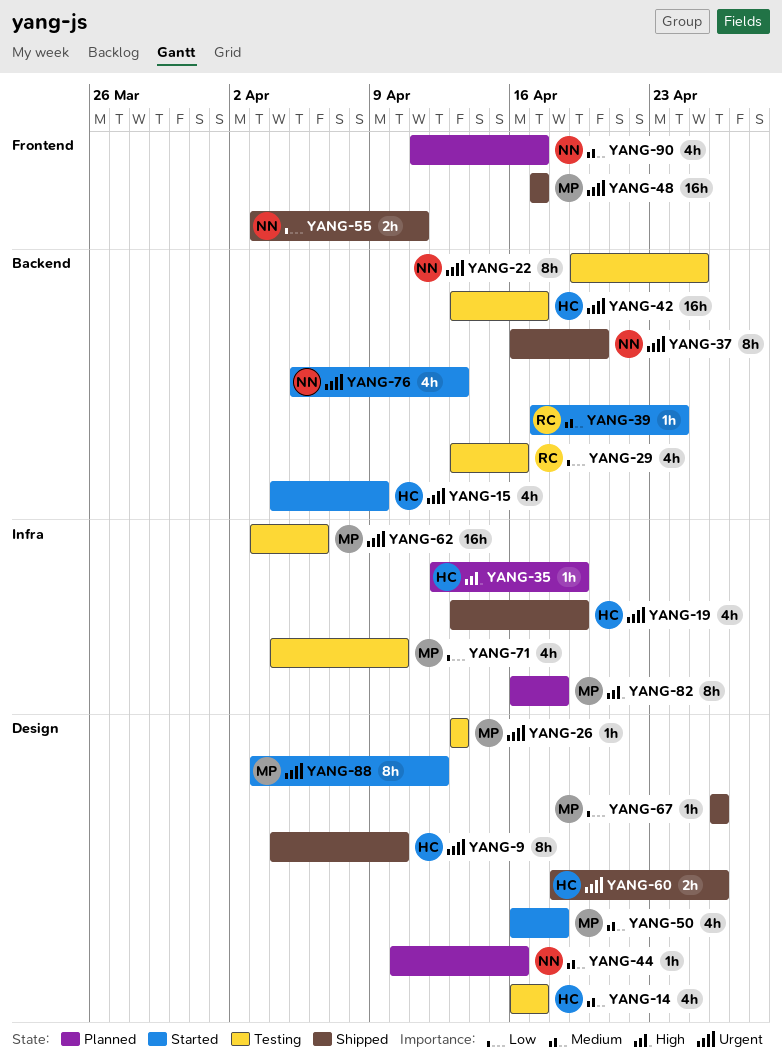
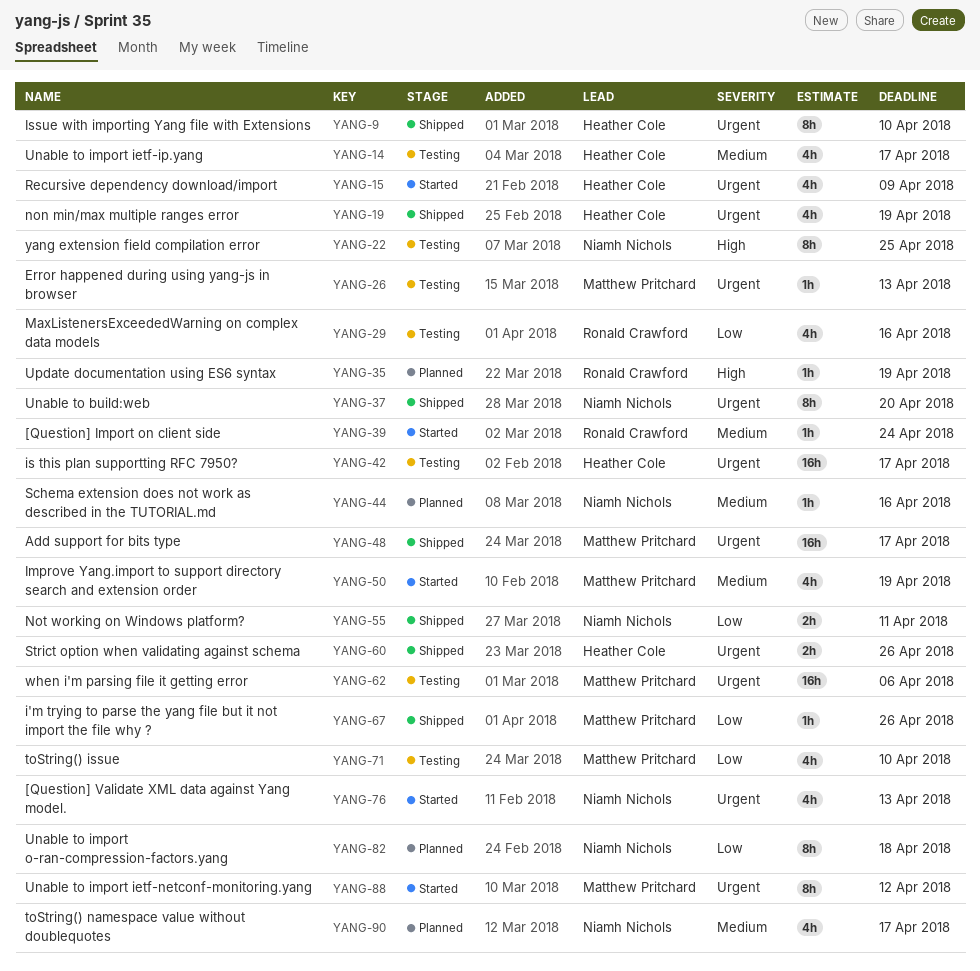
YANG-22, priority: Urgent -> High
YANG-35, owner: Heather Cole -> Ronald Crawford
YANG-50, due: Apr 18 -> Apr 19
YANG-82, owner: Matthew Pritchard -> Niamh Nichols
YANG-82, priority: High -> Low

